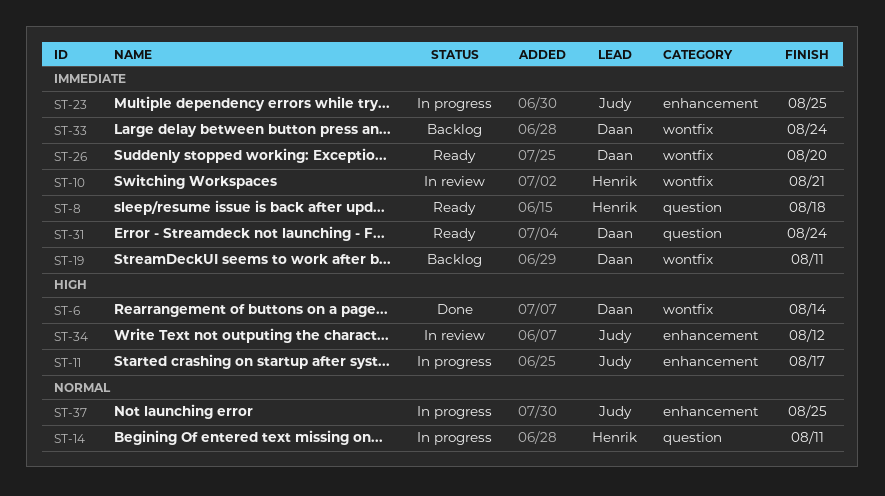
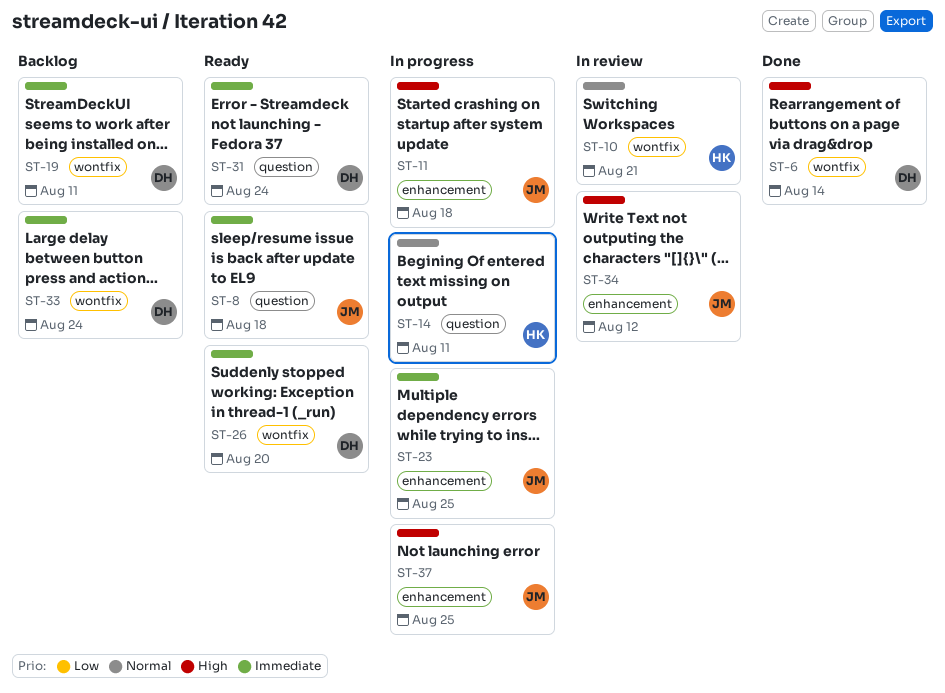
ST-8, owner: Henrik -> Judy
ST-10, priority: Immediate -> Normal
ST-11, due: Aug 17 -> Aug 18
ST-37, priority: Normal -> High

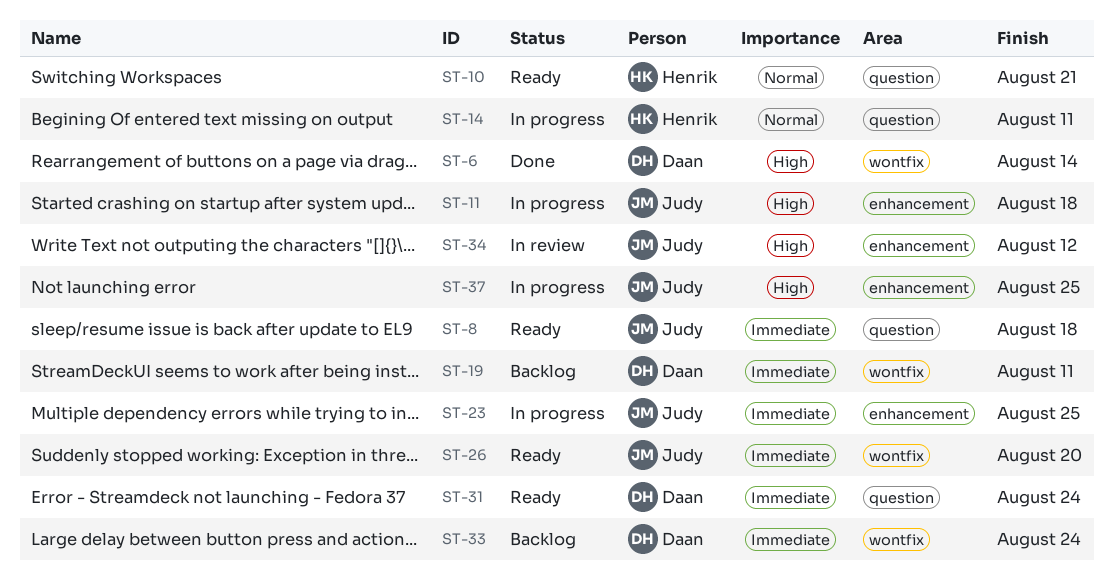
ST-10, status: In review -> Ready
ST-10, label: wontfix -> question
ST-26, owner: Daan -> Judy

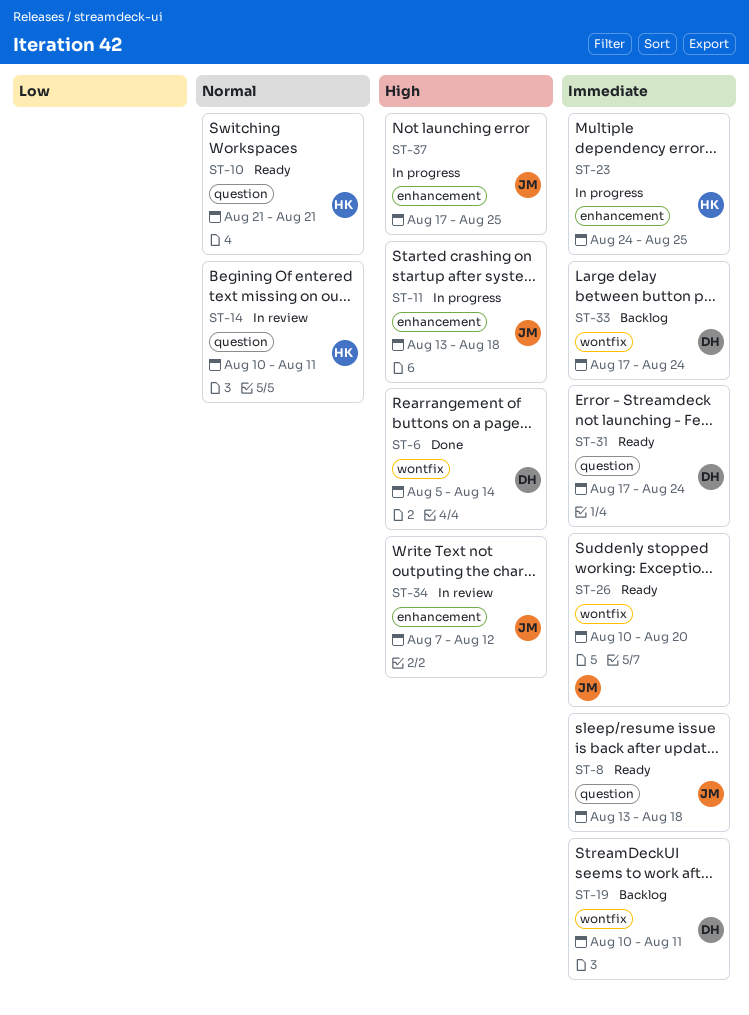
ST-14, status: In progress -> In review
ST-23, owner: Judy -> Henrik

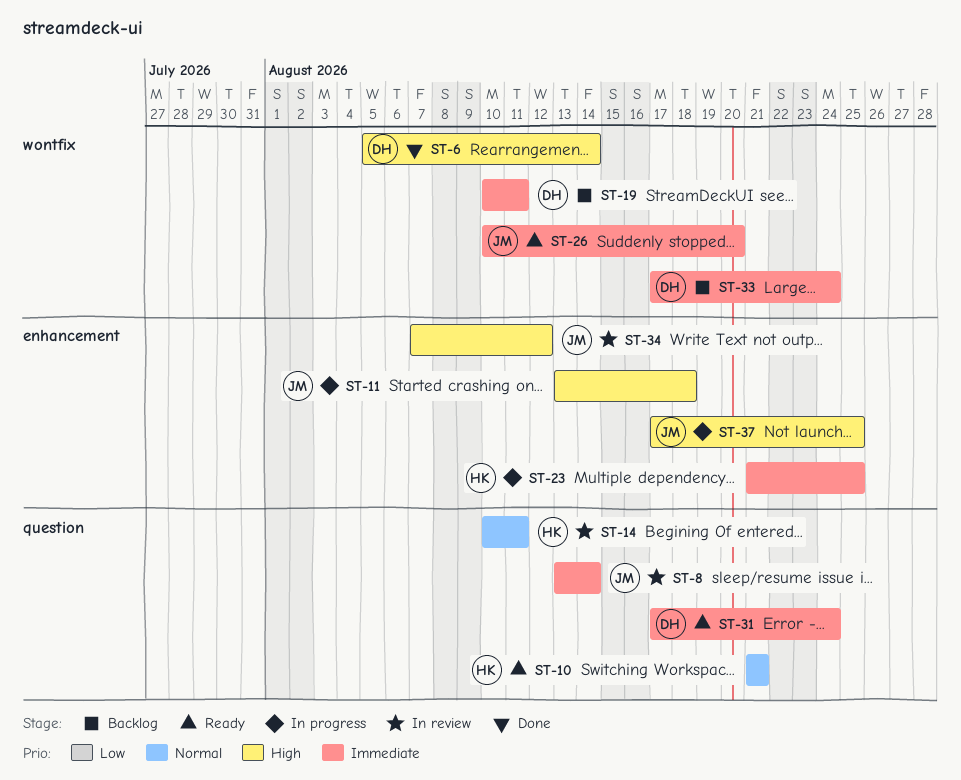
ST-8, status: Ready -> In review
ST-8, due: Aug 18 -> Aug 14
ST-23, start: Aug 24 -> Aug 21

